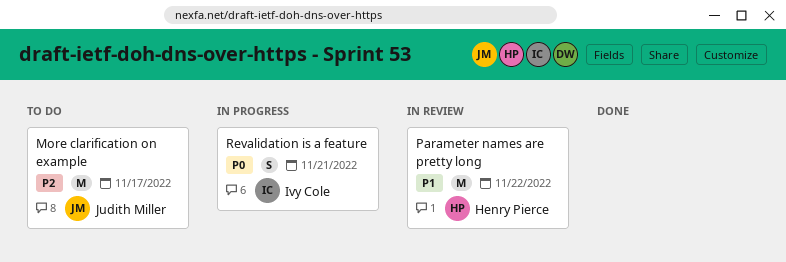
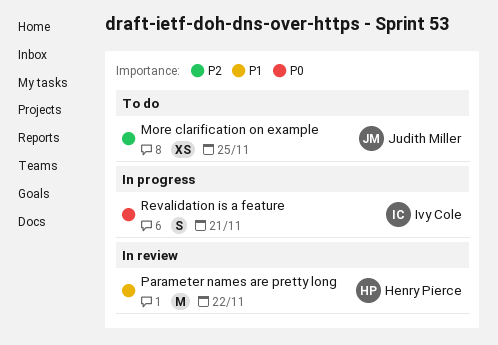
More clarification on example, estimate: M -> XS
More clarification on example, due: Nov 17 -> Nov 25

